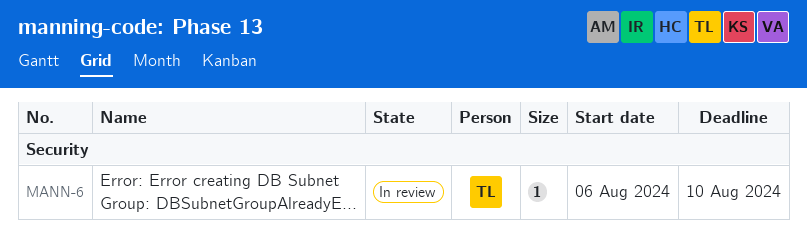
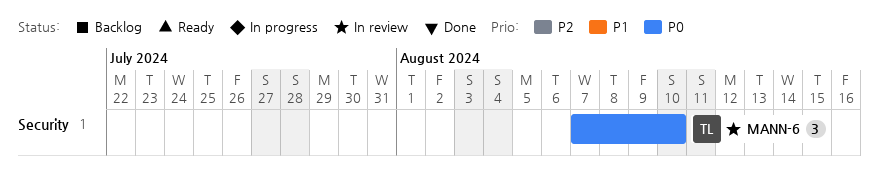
MANN-6, estimate: 1 -> 3
MANN-6, start: Aug 6 -> Aug 7

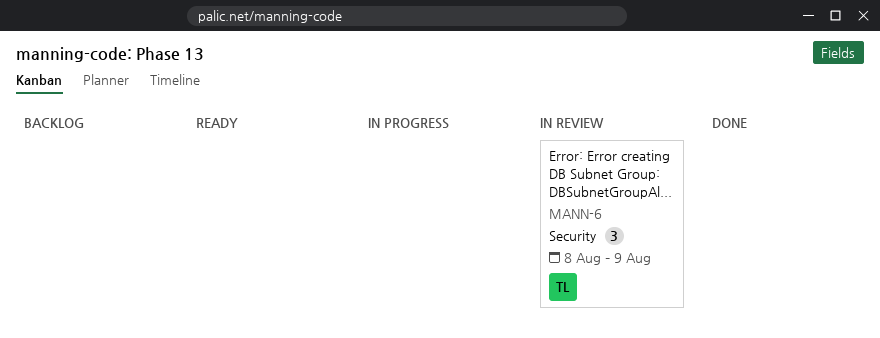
MANN-6, start: Aug 7 -> Aug 8
MANN-6, due: Aug 10 -> Aug 9

